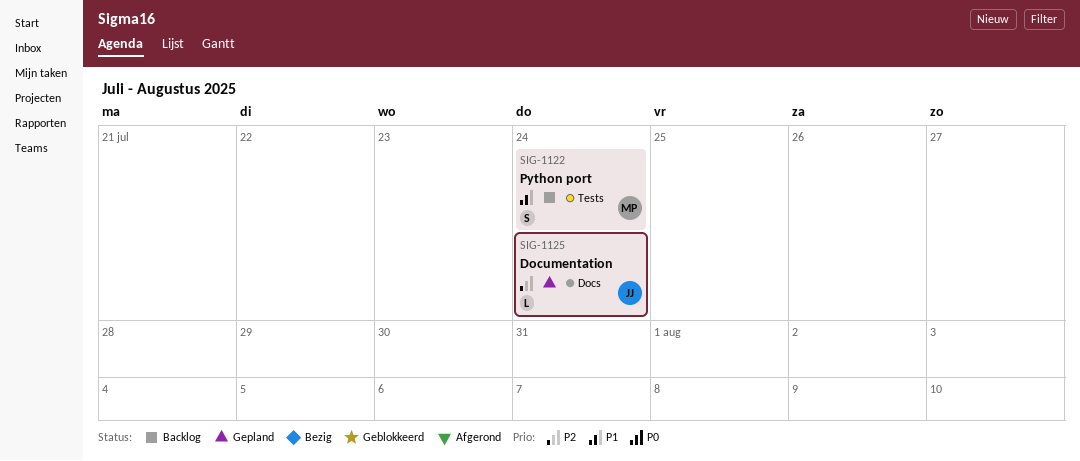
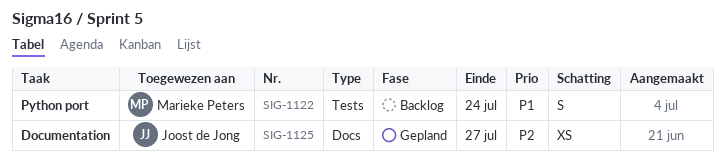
SIG-1125, estimate: L -> XS
SIG-1125, due: Jul 24 -> Jul 27

